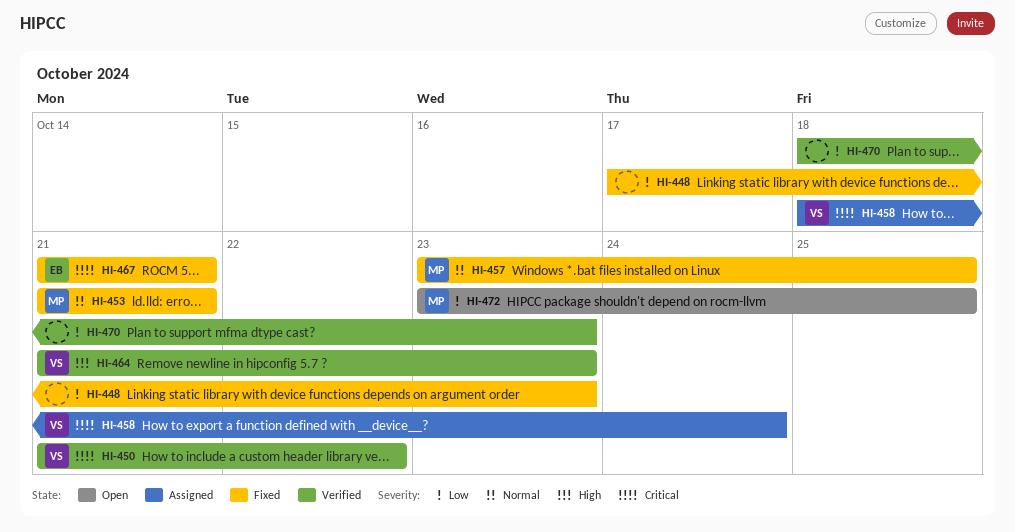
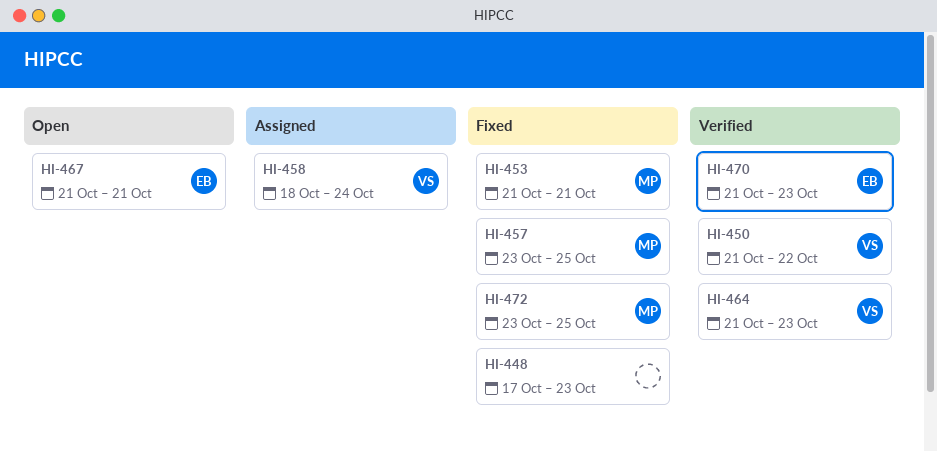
HI-467, status: Fixed -> Open
HI-470, owner: none -> EB
HI-470, start: Oct 18 -> Oct 21
HI-472, status: Open -> Fixed

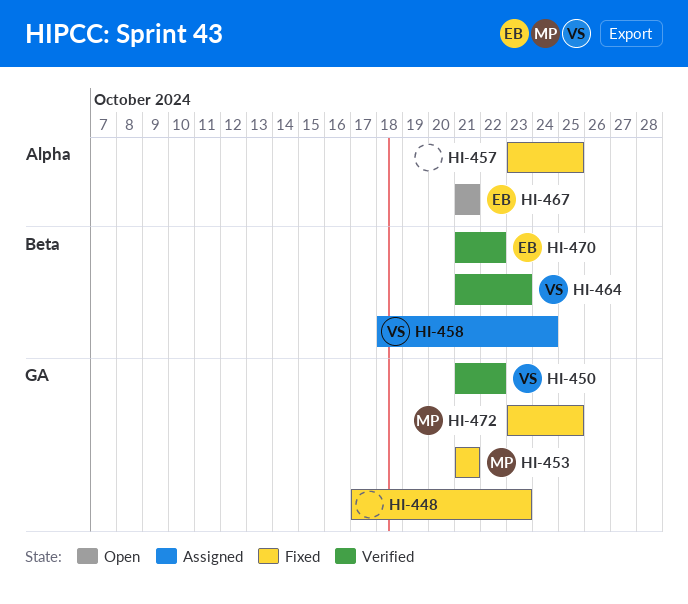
HI-457, owner: MP -> none
HI-470, due: Oct 23 -> Oct 22

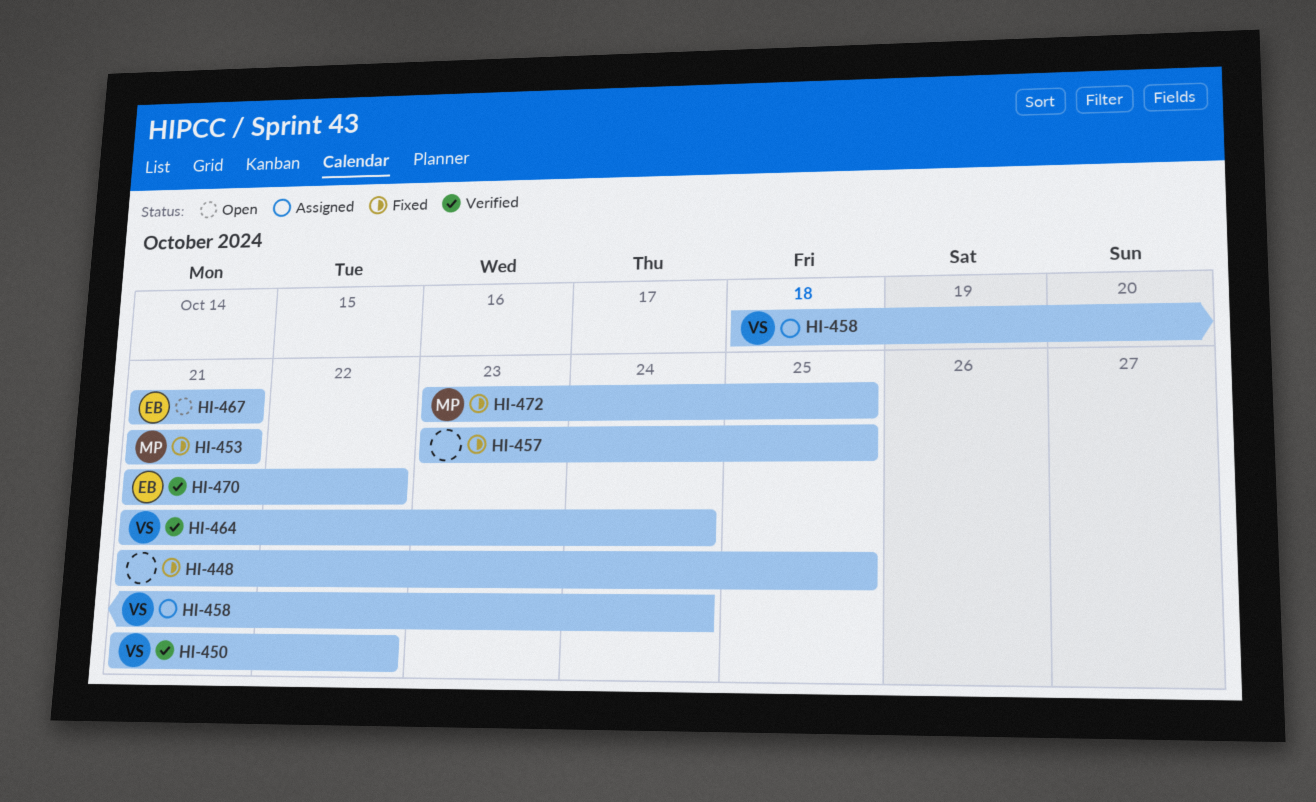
HI-448, start: Oct 17 -> Oct 21
HI-448, due: Oct 23 -> Oct 25
HI-464, due: Oct 23 -> Oct 24

